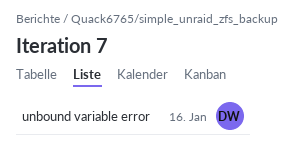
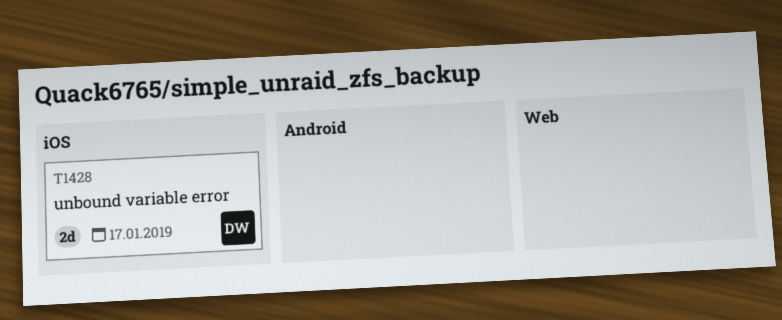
unbound variable error, due: Jan 16 -> Jan 17

